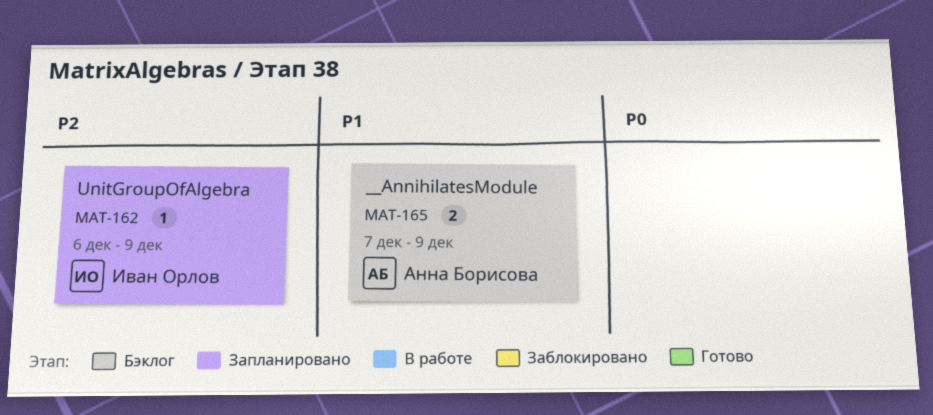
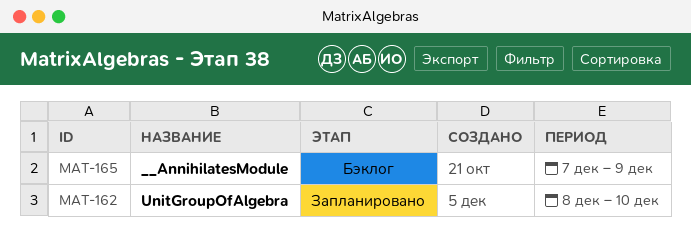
MAT-162, start: Dec 6 -> Dec 8
MAT-162, due: Dec 9 -> Dec 10

